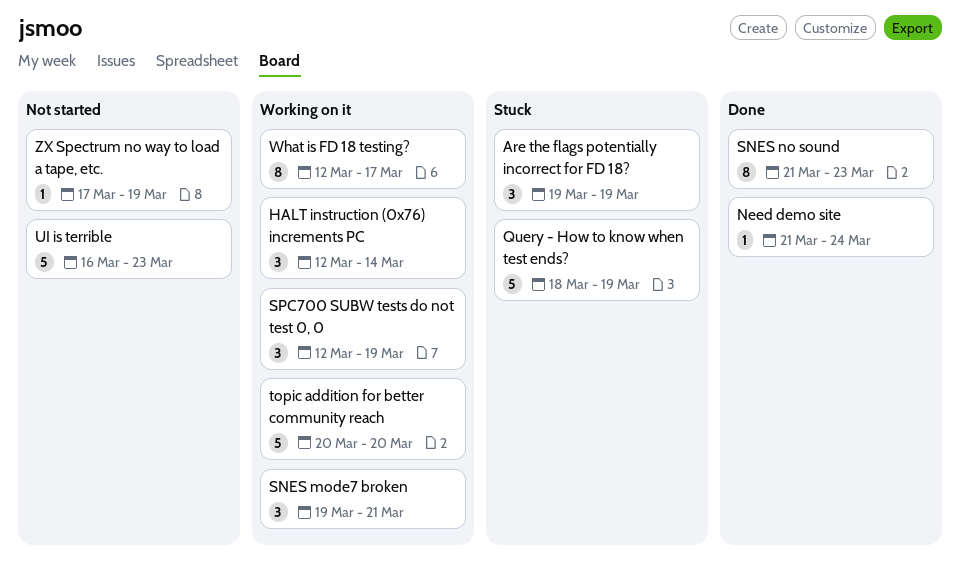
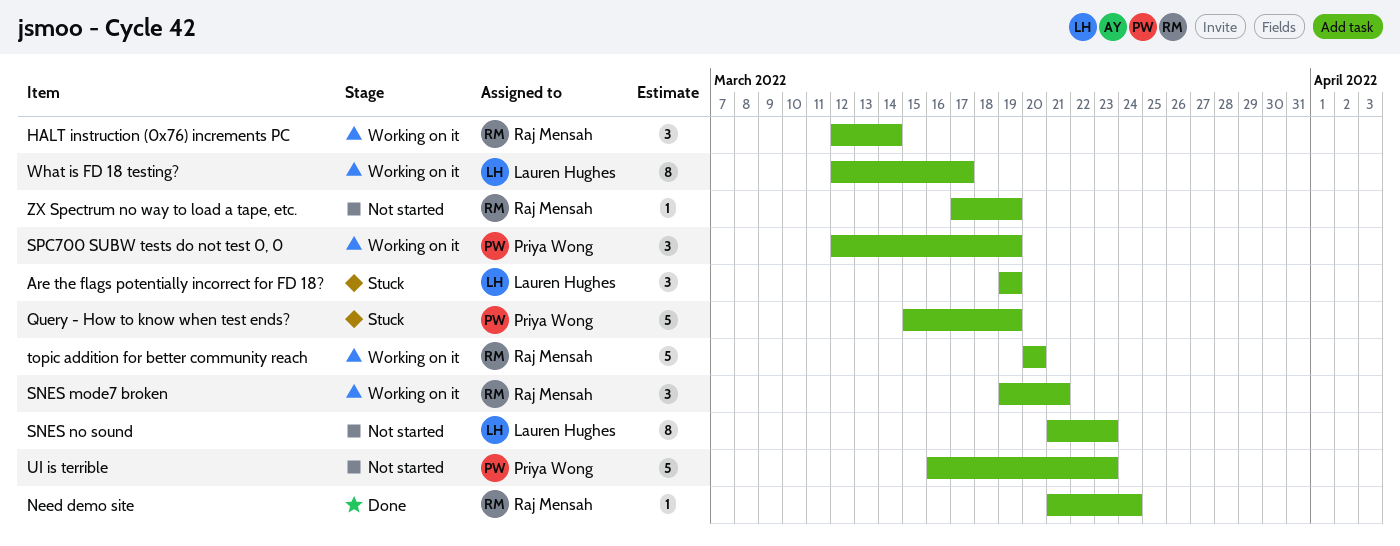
Query - How to know when test ends?, start: Mar 18 -> Mar 15
SNES no sound, status: Done -> Not started

